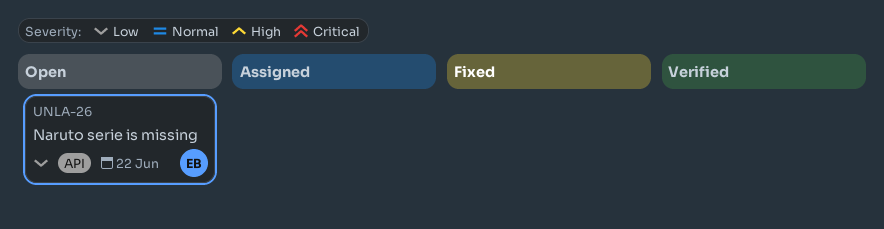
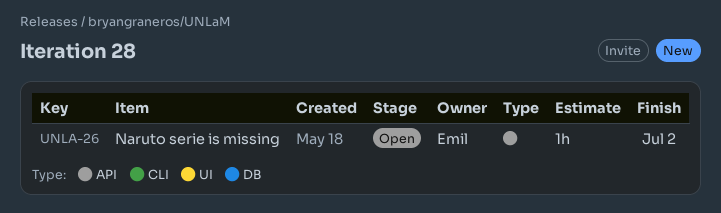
UNLA-26, due: Jun 22 -> Jul 2

